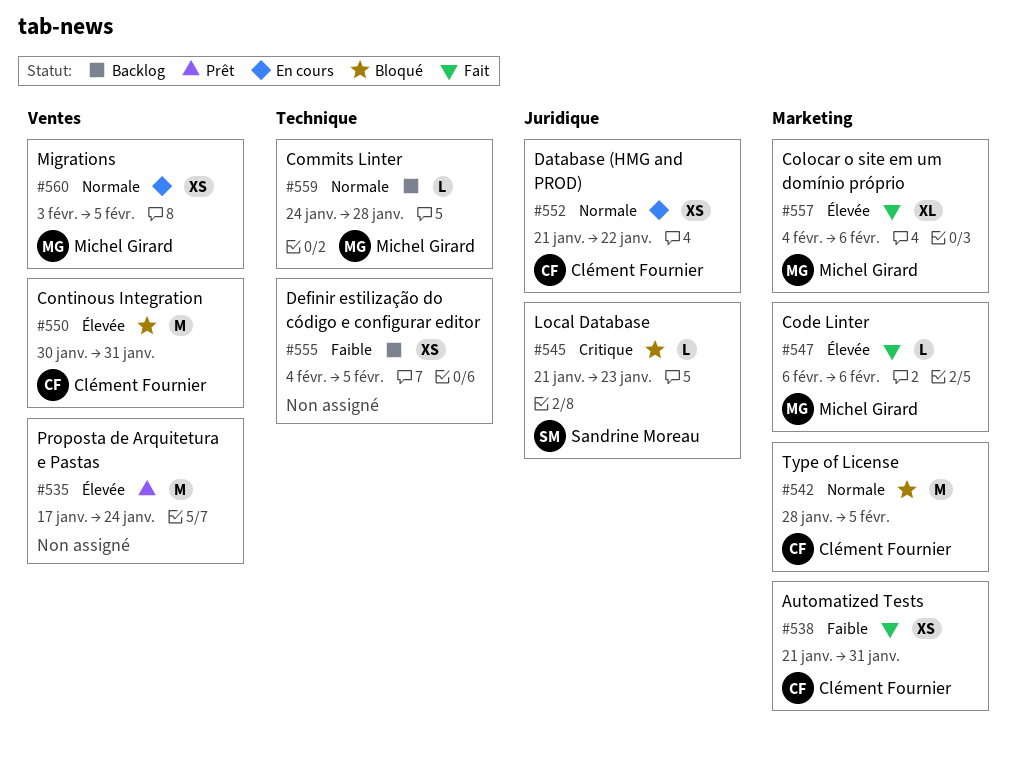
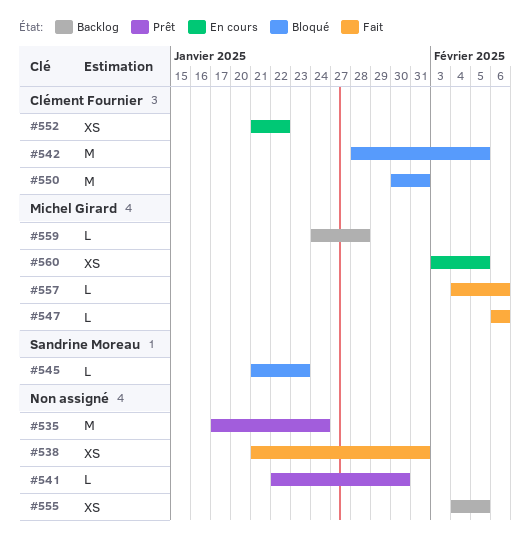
#538, owner: Clément Fournier -> none
#541: none -> present
#557, estimate: XL -> L

